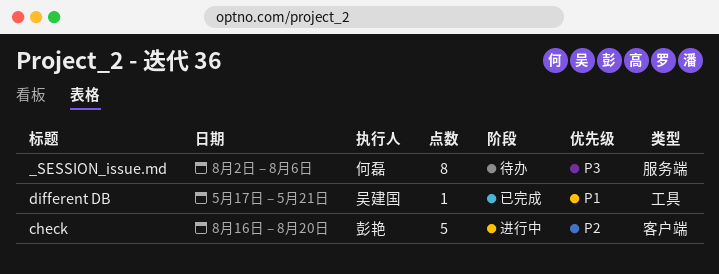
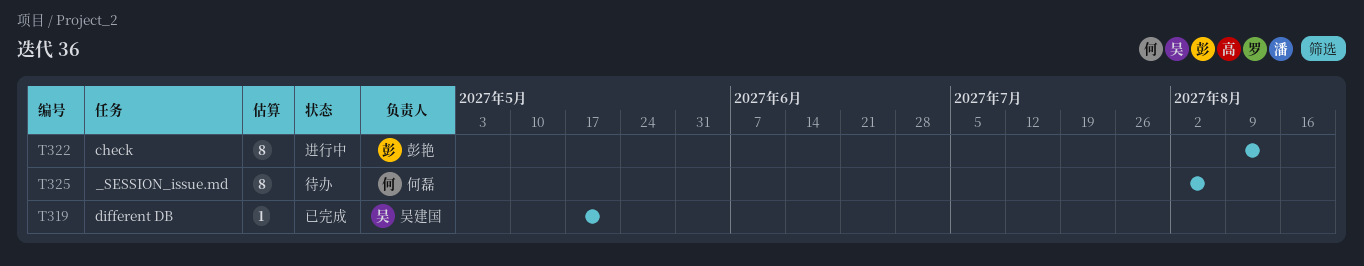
check, estimate: 5 -> 8
check, start: Aug 16 -> Aug 9
check, due: Aug 20 -> Aug 13

